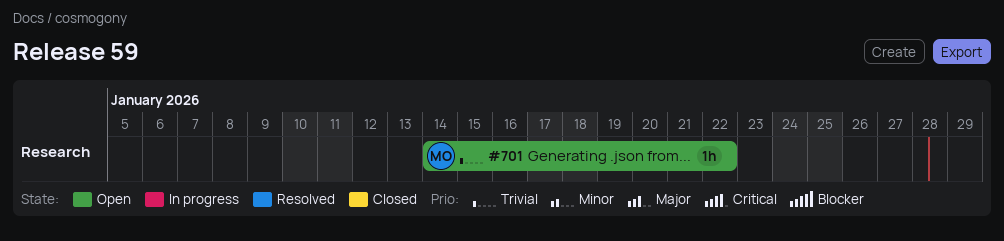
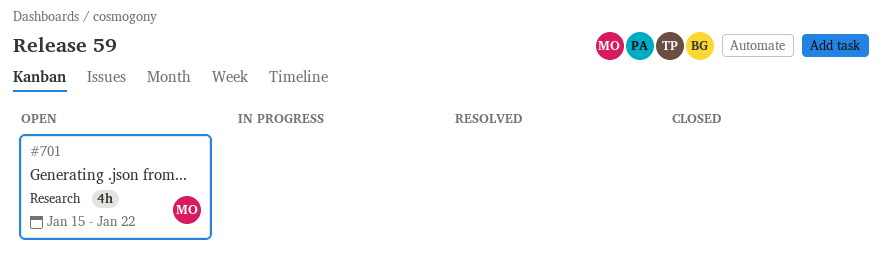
#701, estimate: 1h -> 4h
#701, start: Jan 14 -> Jan 15

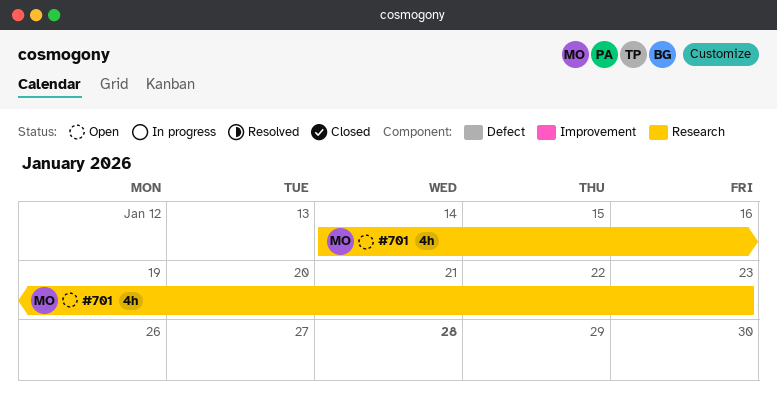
#701, start: Jan 15 -> Jan 14
#701, due: Jan 22 -> Jan 23

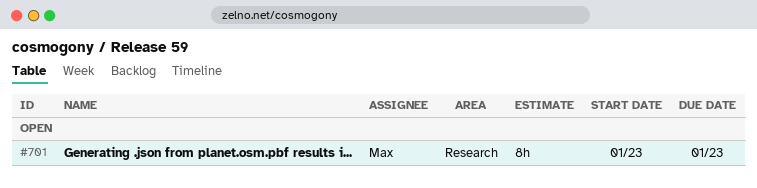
#701, estimate: 4h -> 8h
#701, start: Jan 14 -> Jan 23

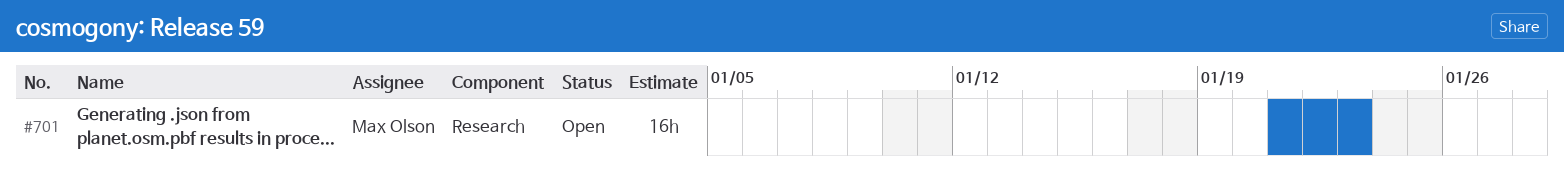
#701, estimate: 8h -> 16h
#701, start: Jan 23 -> Jan 21

